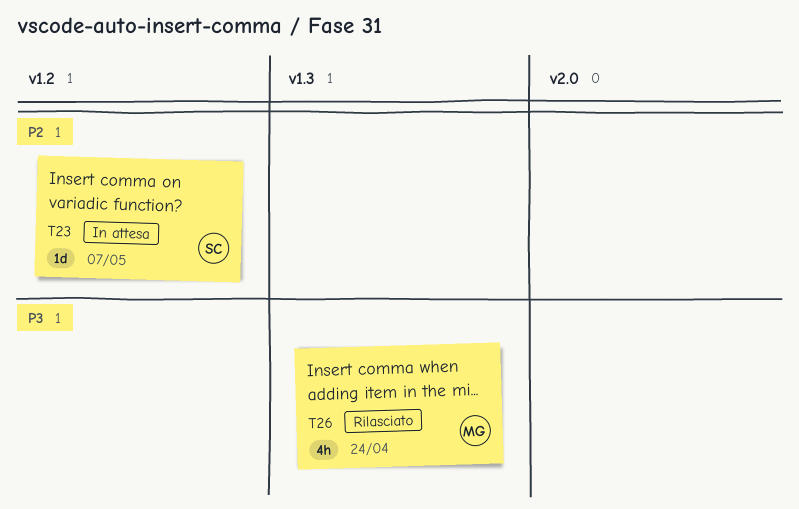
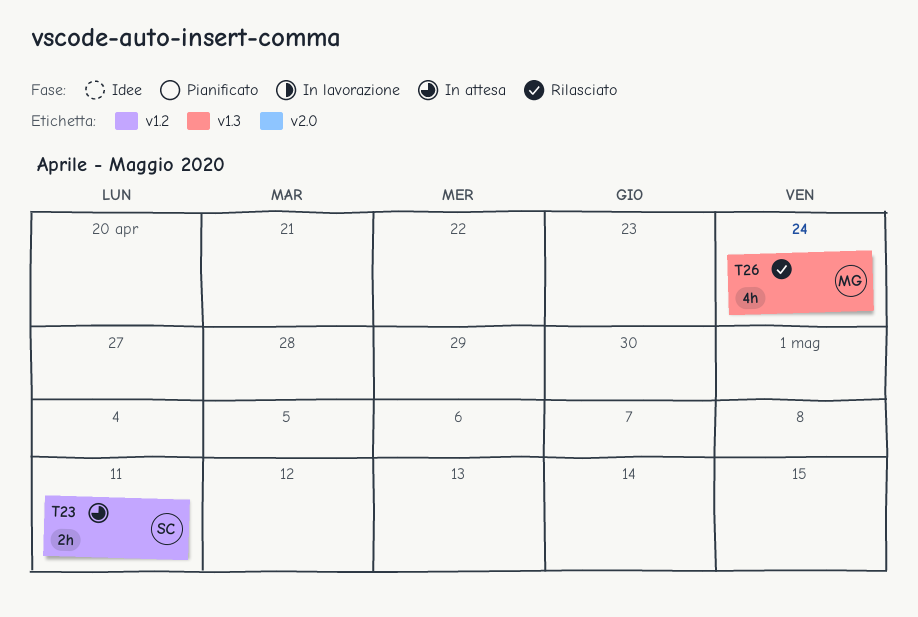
T23, estimate: 1d -> 2h
T23, due: May 7 -> May 11

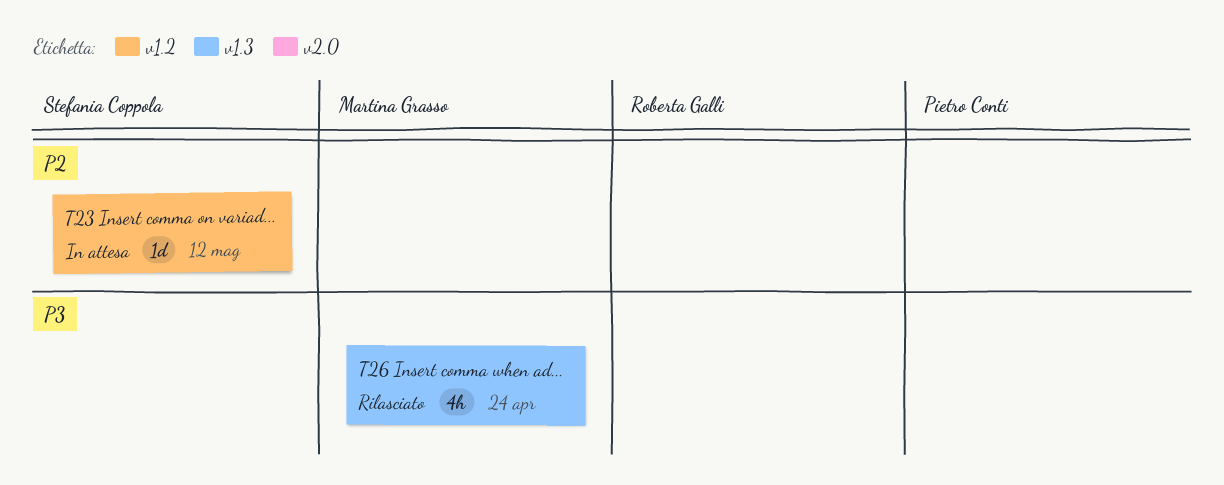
T23, estimate: 2h -> 1d
T23, due: May 11 -> May 12

